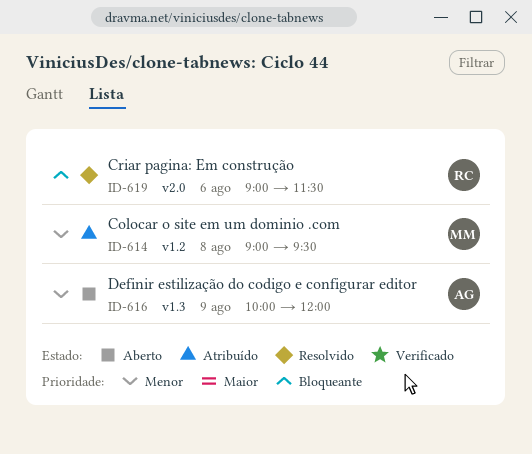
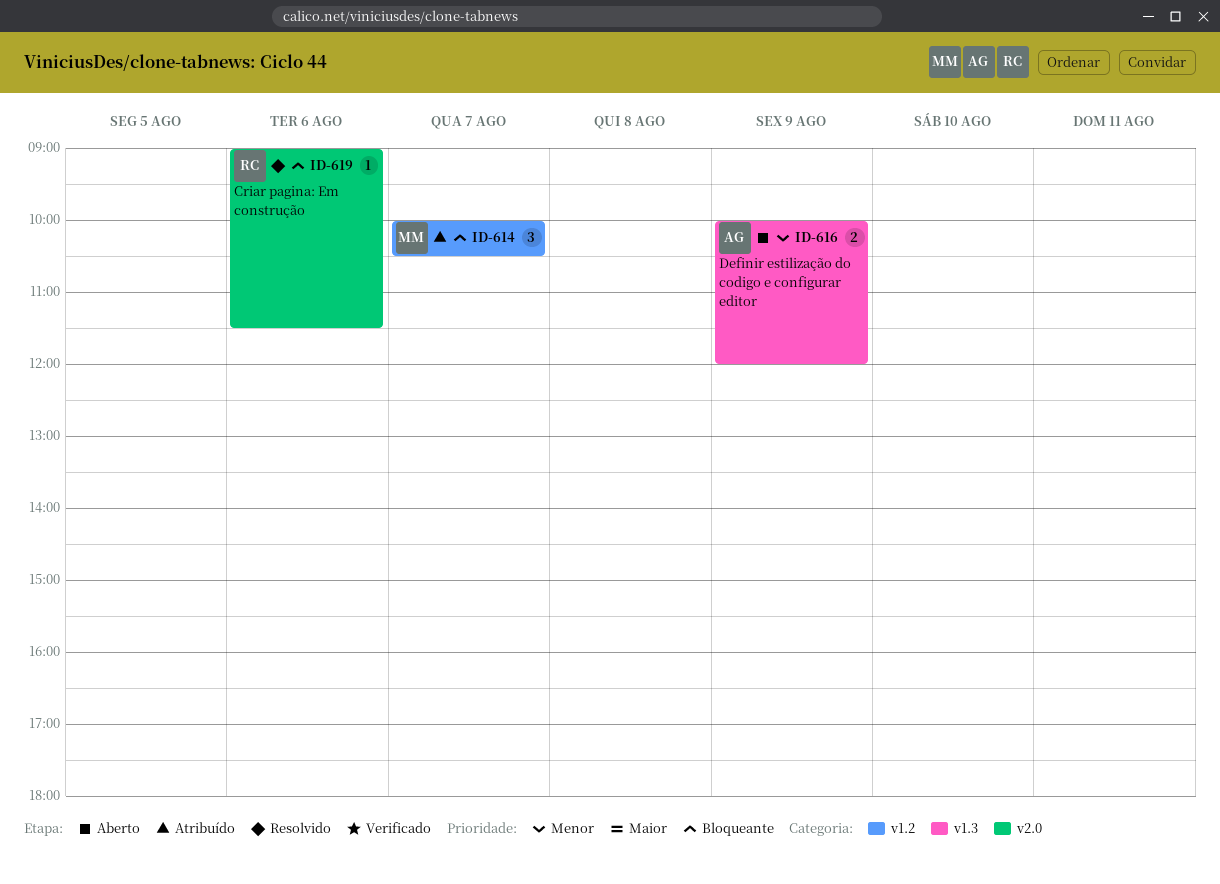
ID-614, priority: Menor -> Bloqueante
ID-614, day: Aug 8 -> Aug 7
ID-614, begins: 09:00 -> 10:00
ID-614, ends: 09:30 -> 10:30

